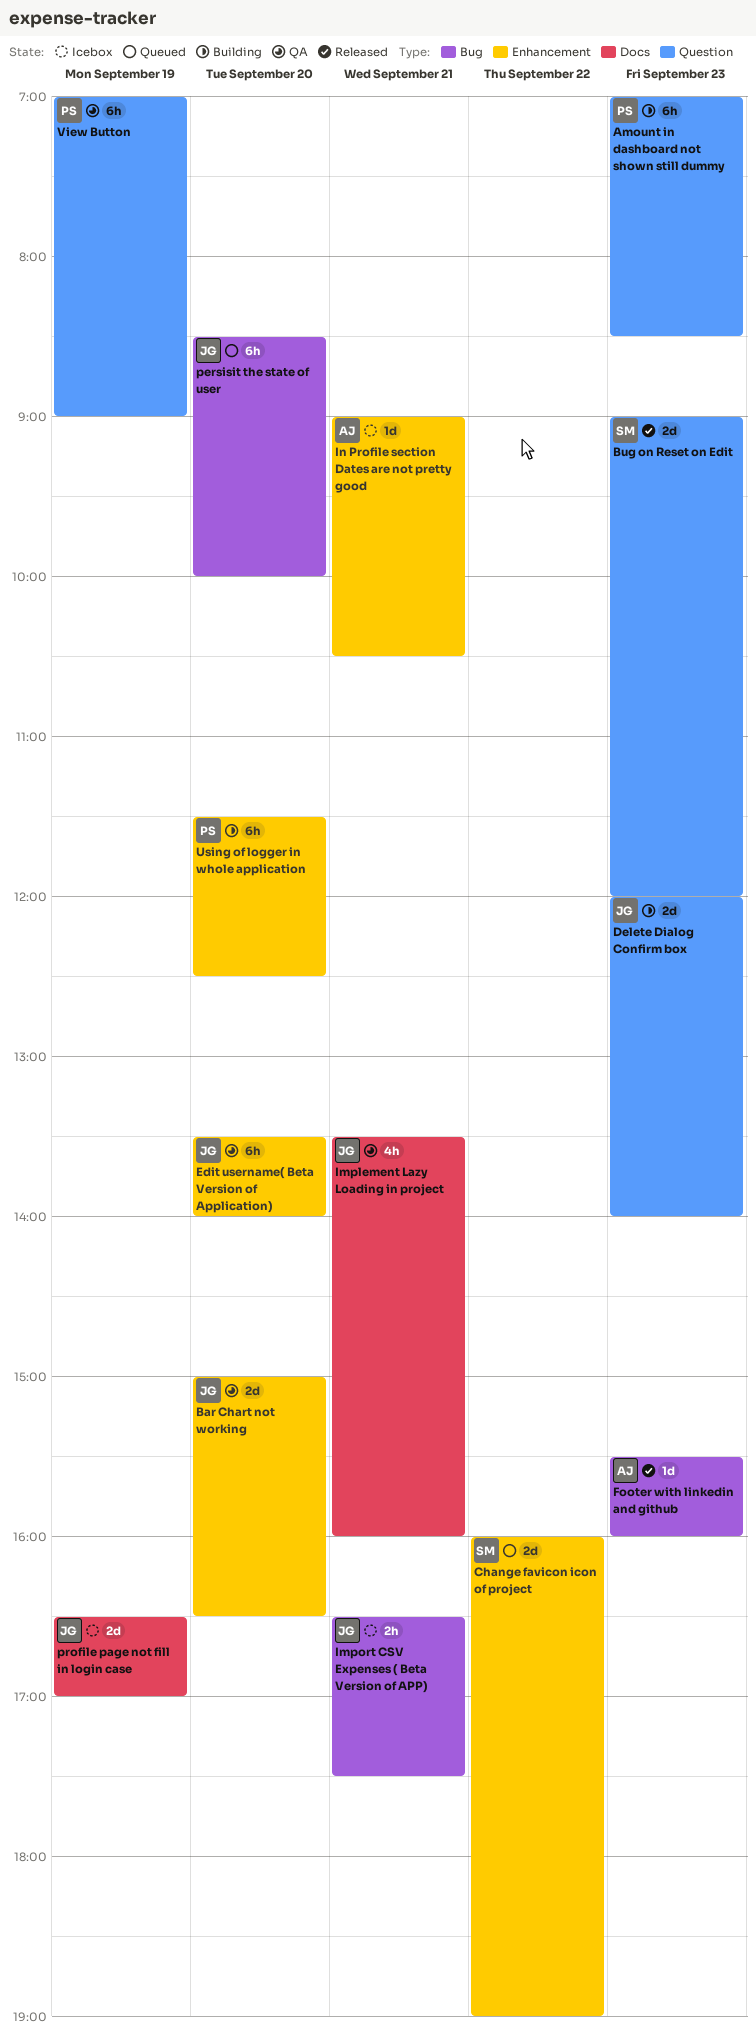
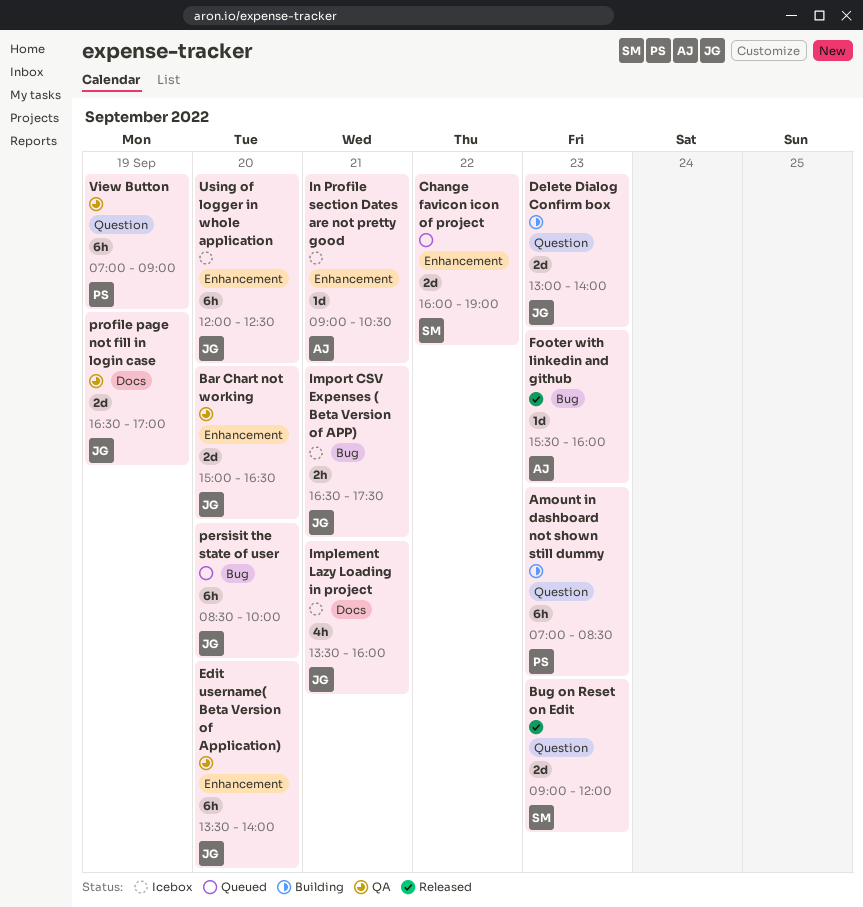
Delete Dialog Confirm box, begins: 12:00 -> 13:00
Implement Lazy Loading in project, status: QA -> Icebox
profile page not fill in login case, status: Icebox -> QA
Using of logger in whole application, status: Building -> Icebox
Using of logger in whole application, owner: PS -> JG
Using of logger in whole application, begins: 11:30 -> 12:00

